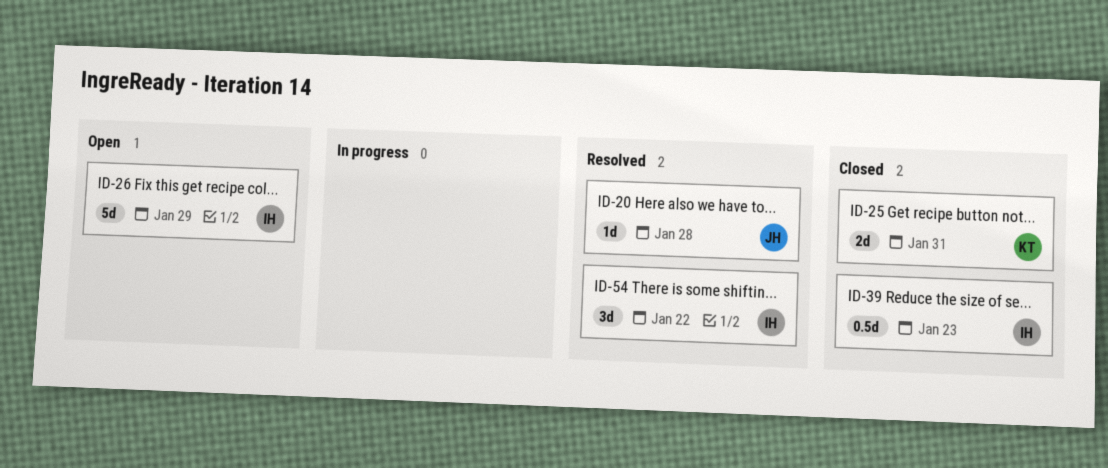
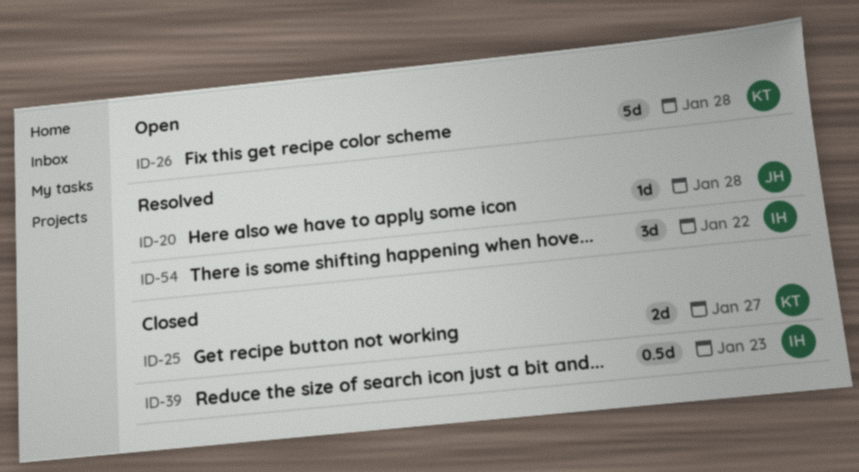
ID-25, due: Jan 31 -> Jan 27
ID-26, owner: IH -> KT
ID-26, due: Jan 29 -> Jan 28

